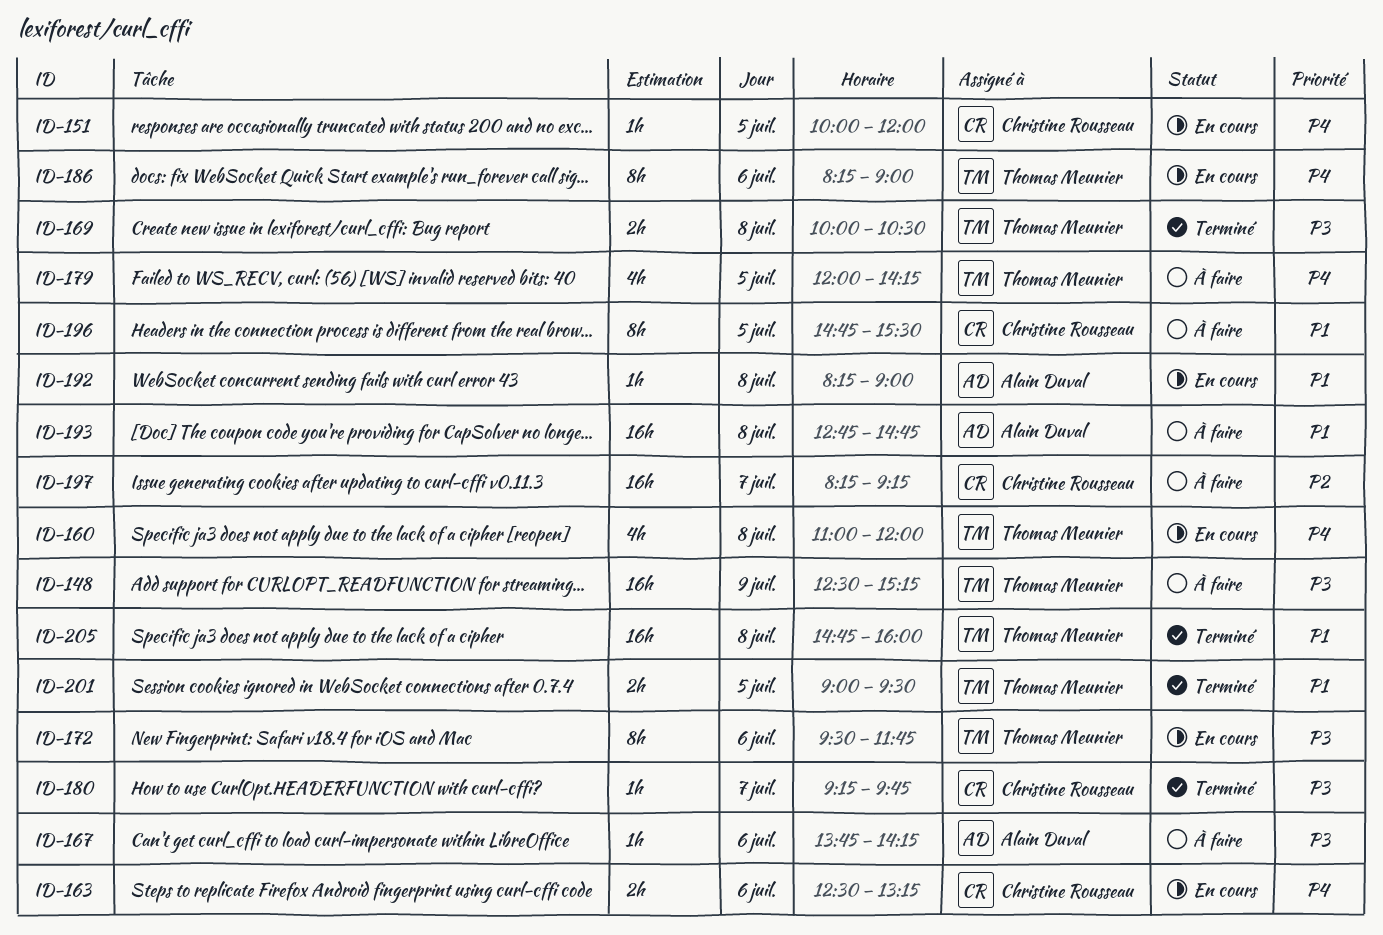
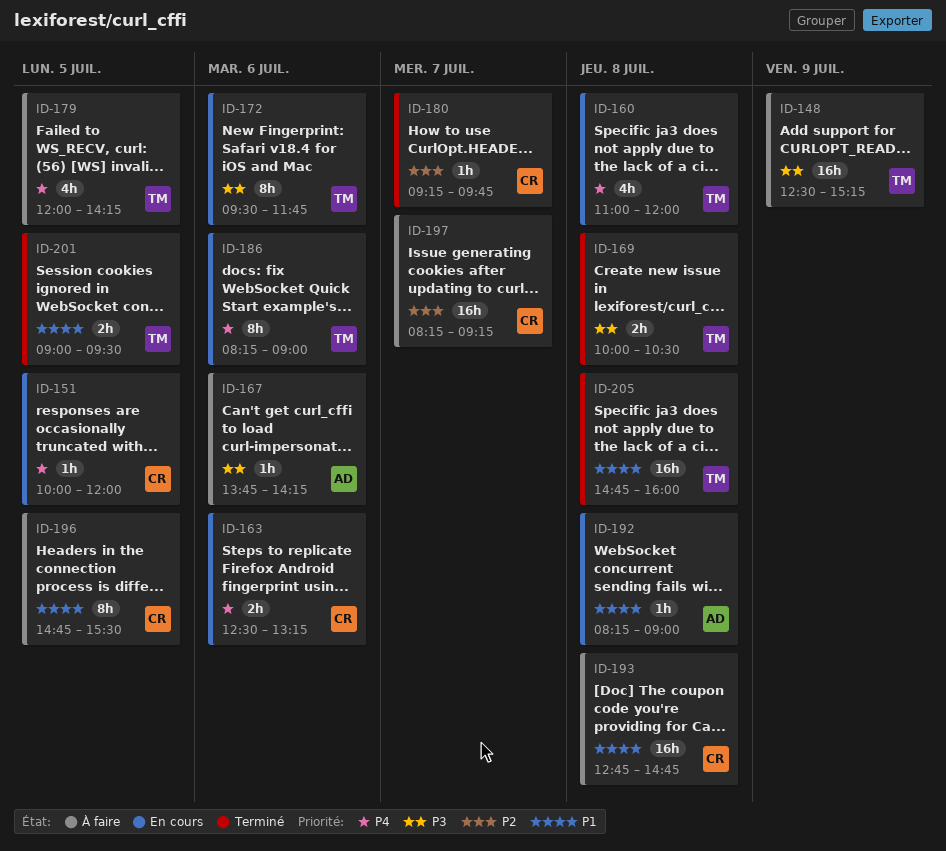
ID-180, priority: P3 -> P2
ID-193, owner: Alain Duval -> Christine Rousseau

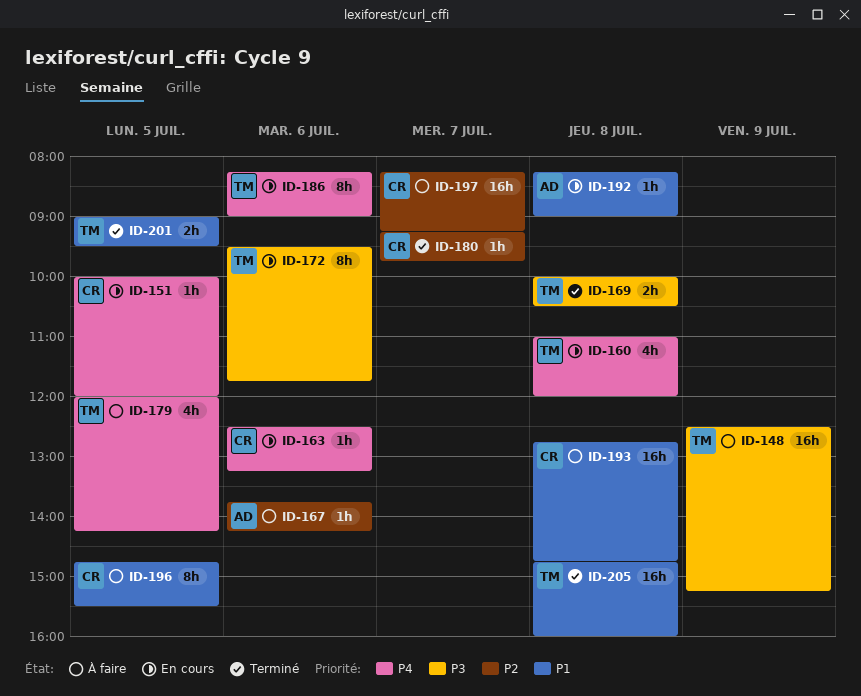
ID-163, estimate: 2h -> 1h
ID-167, priority: P3 -> P2

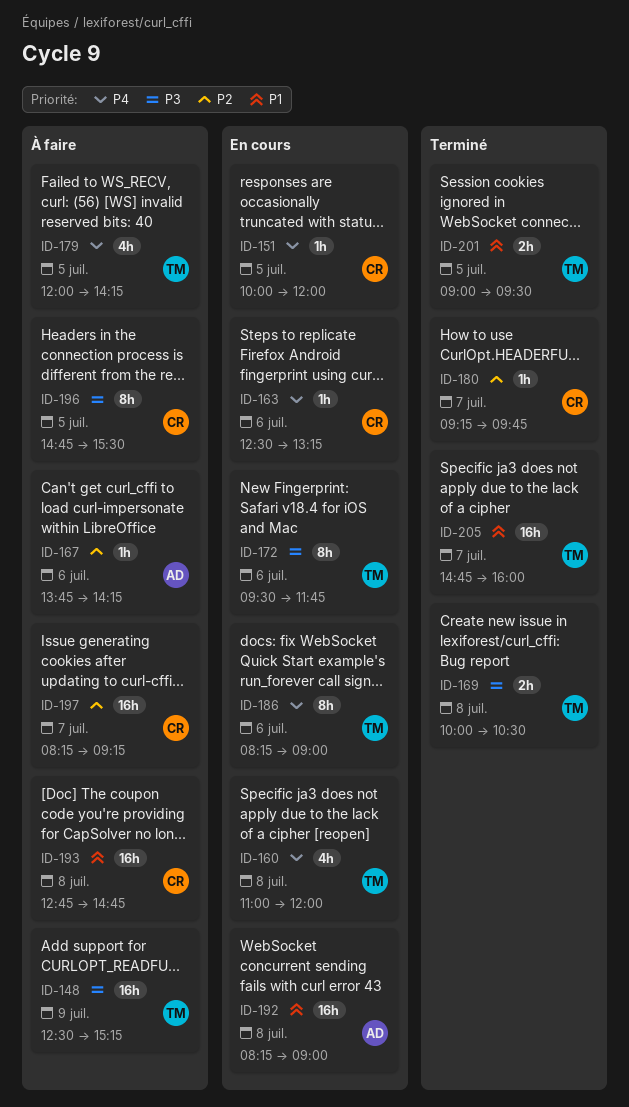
ID-192, estimate: 1h -> 16h
ID-196, priority: P1 -> P3
ID-205, day: Jul 8 -> Jul 7

